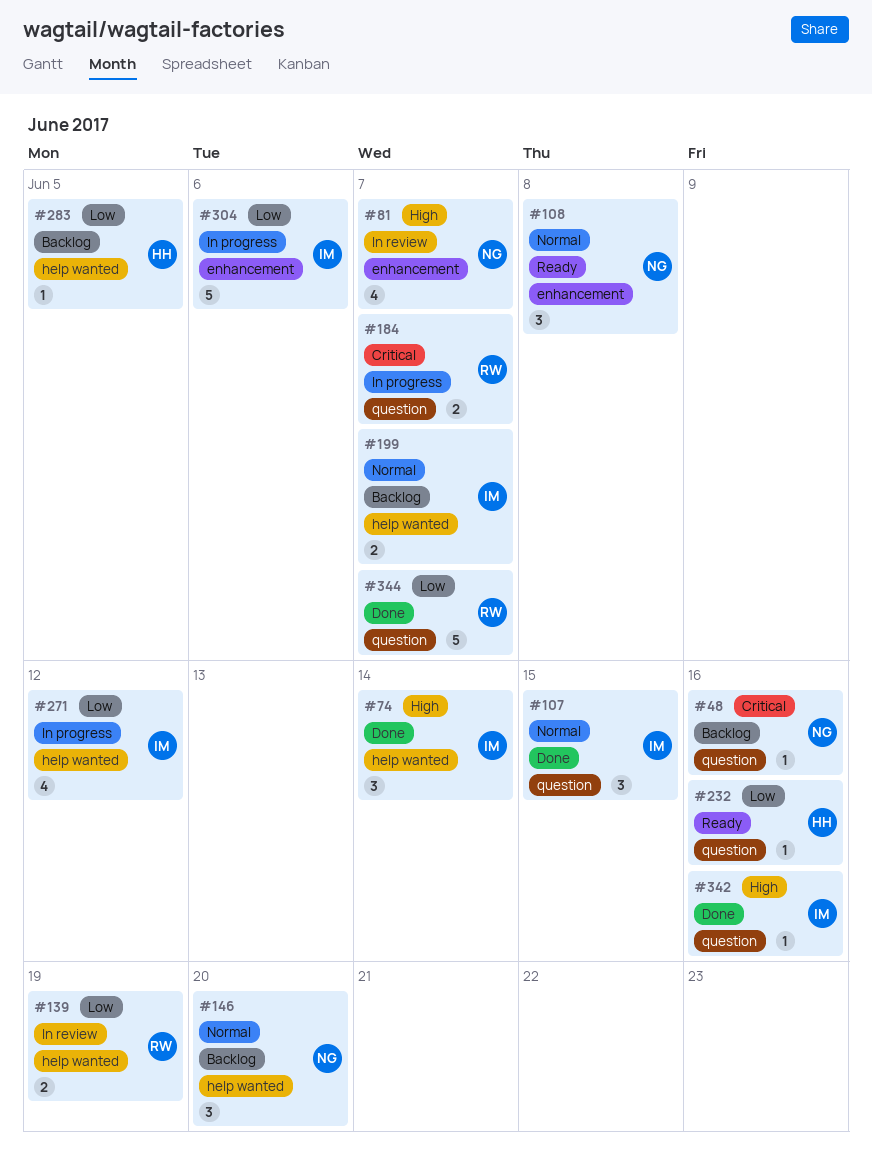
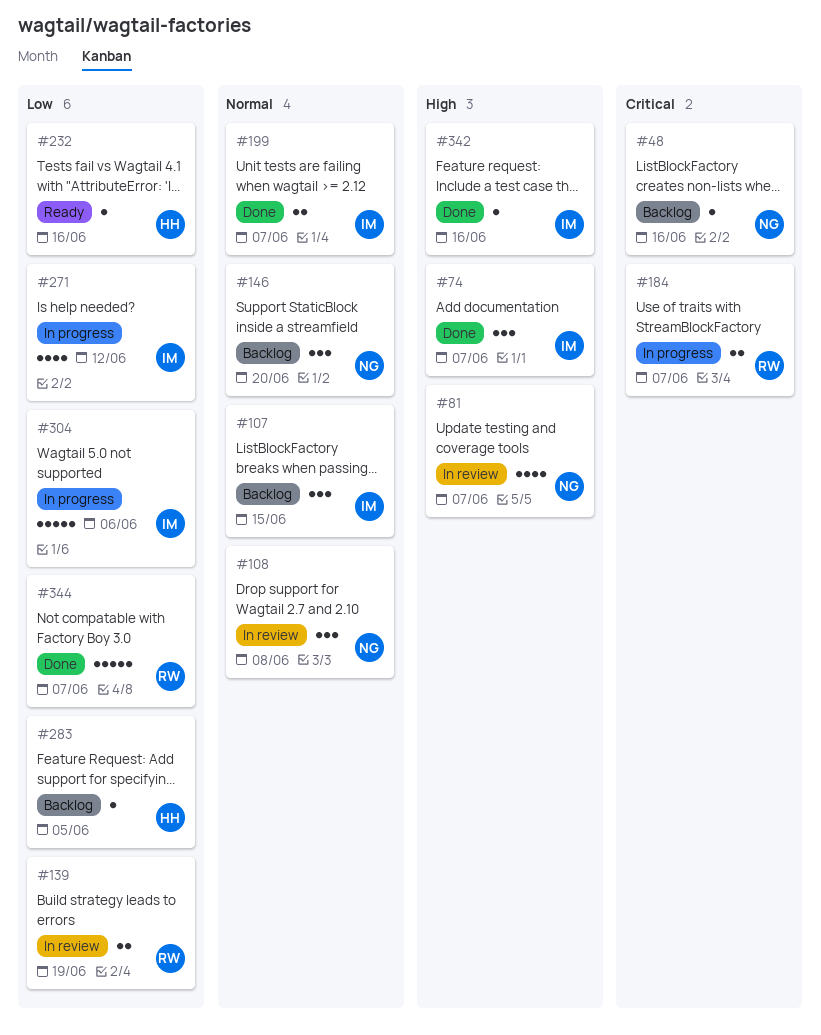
#74, due: Jun 14 -> Jun 7
#107, status: Done -> Backlog
#108, status: Ready -> In review
#199, status: Backlog -> Done

